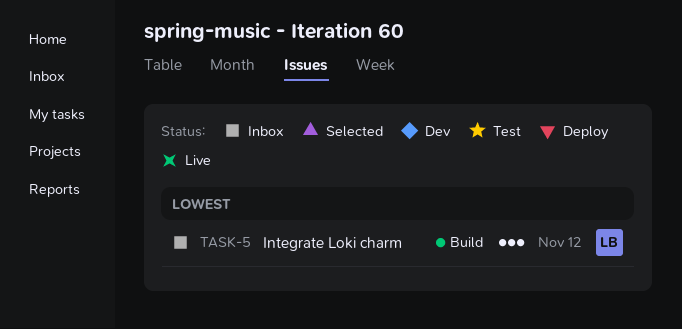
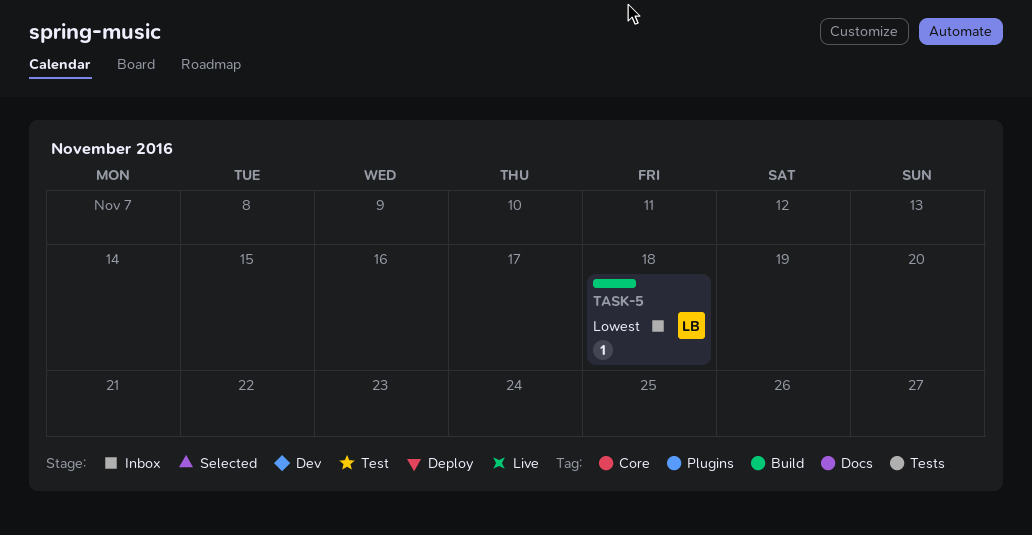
TASK-5, estimate: 3 -> 1
TASK-5, due: Nov 12 -> Nov 18

